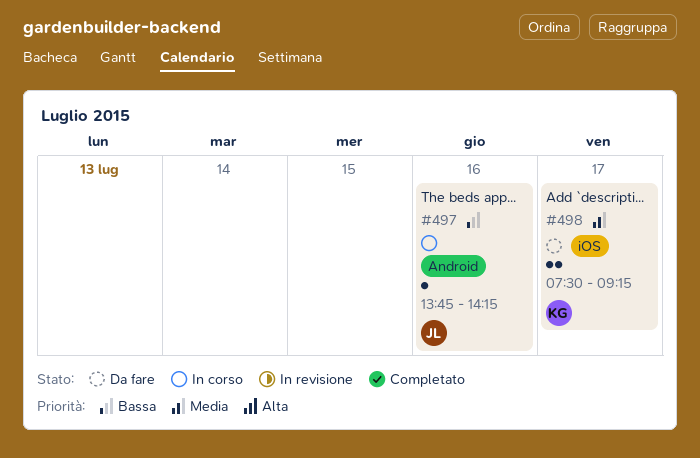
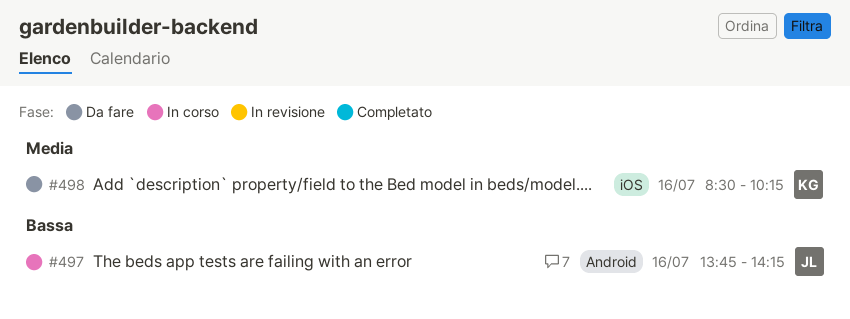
#498, day: Jul 17 -> Jul 16
#498, begins: 07:30 -> 08:30
#498, ends: 09:15 -> 10:15

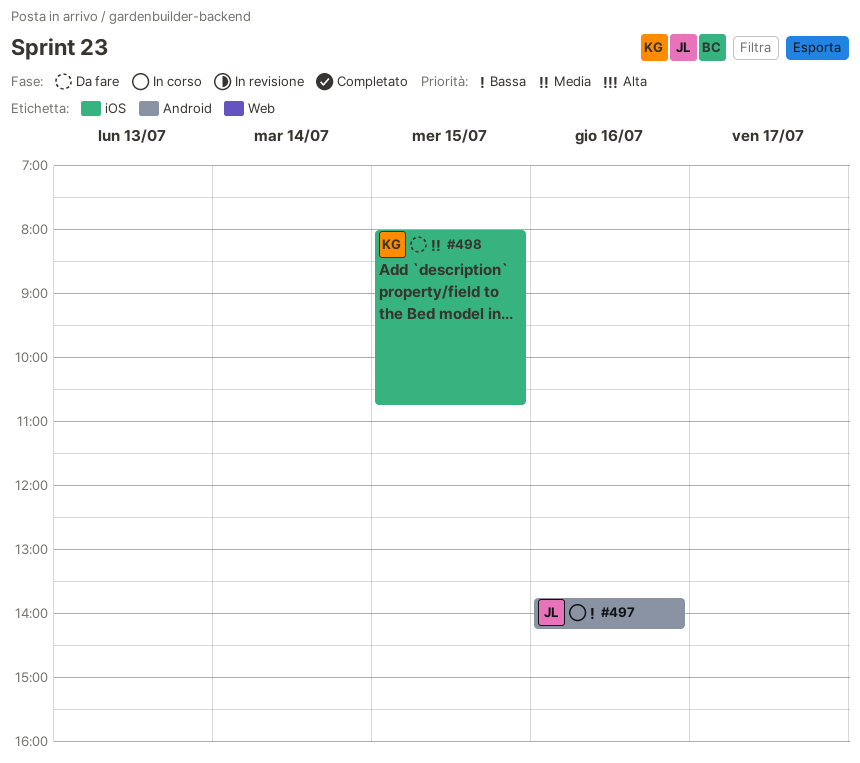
#498, day: Jul 16 -> Jul 15
#498, begins: 08:30 -> 08:00
#498, ends: 10:15 -> 10:45

